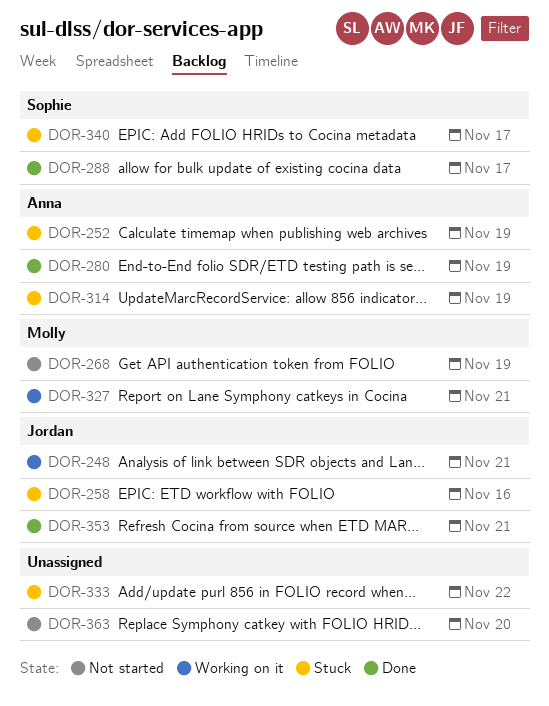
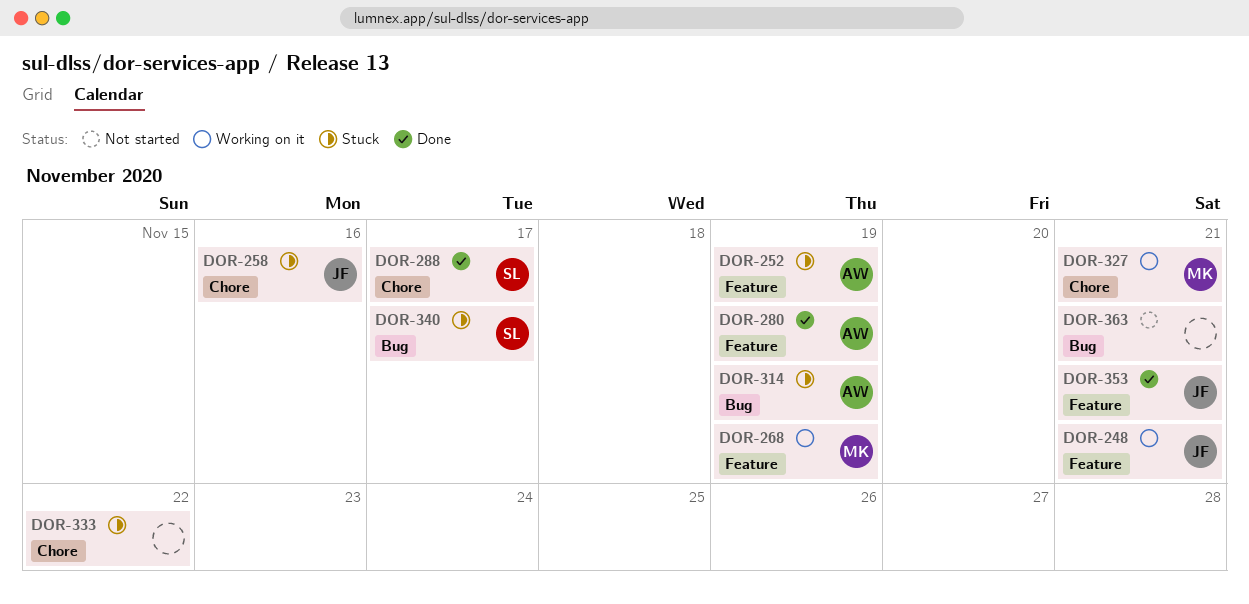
DOR-268, status: Not started -> Working on it
DOR-363, due: Nov 20 -> Nov 21

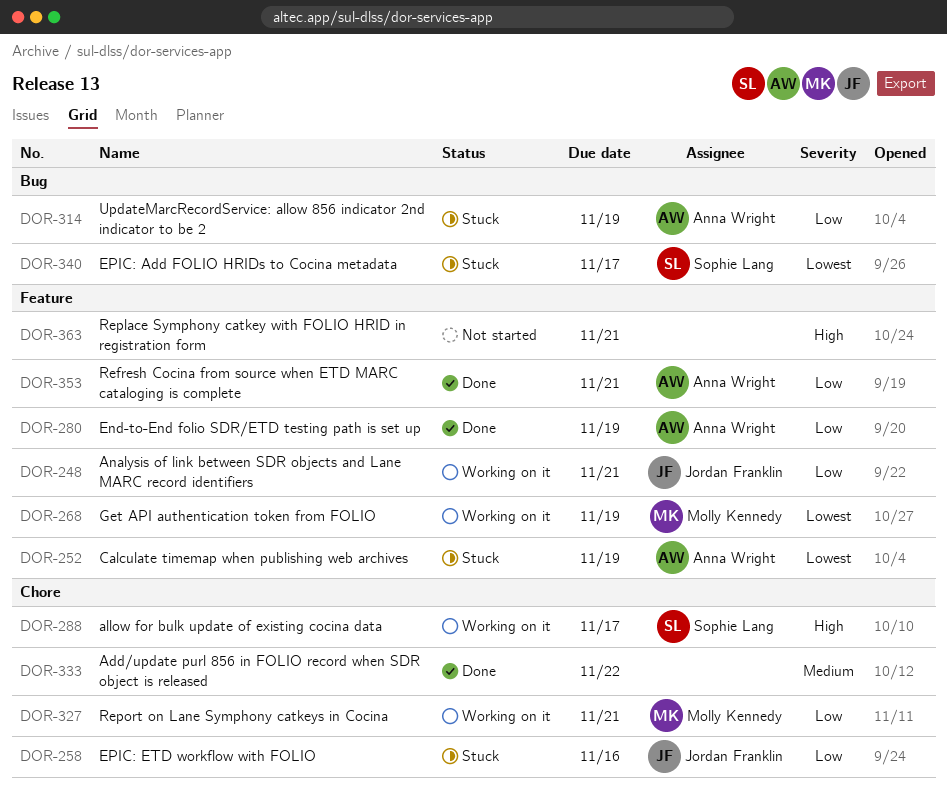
DOR-288, status: Done -> Working on it
DOR-333, status: Stuck -> Done
DOR-353, owner: Jordan Franklin -> Anna Wright
DOR-363, label: Bug -> Feature

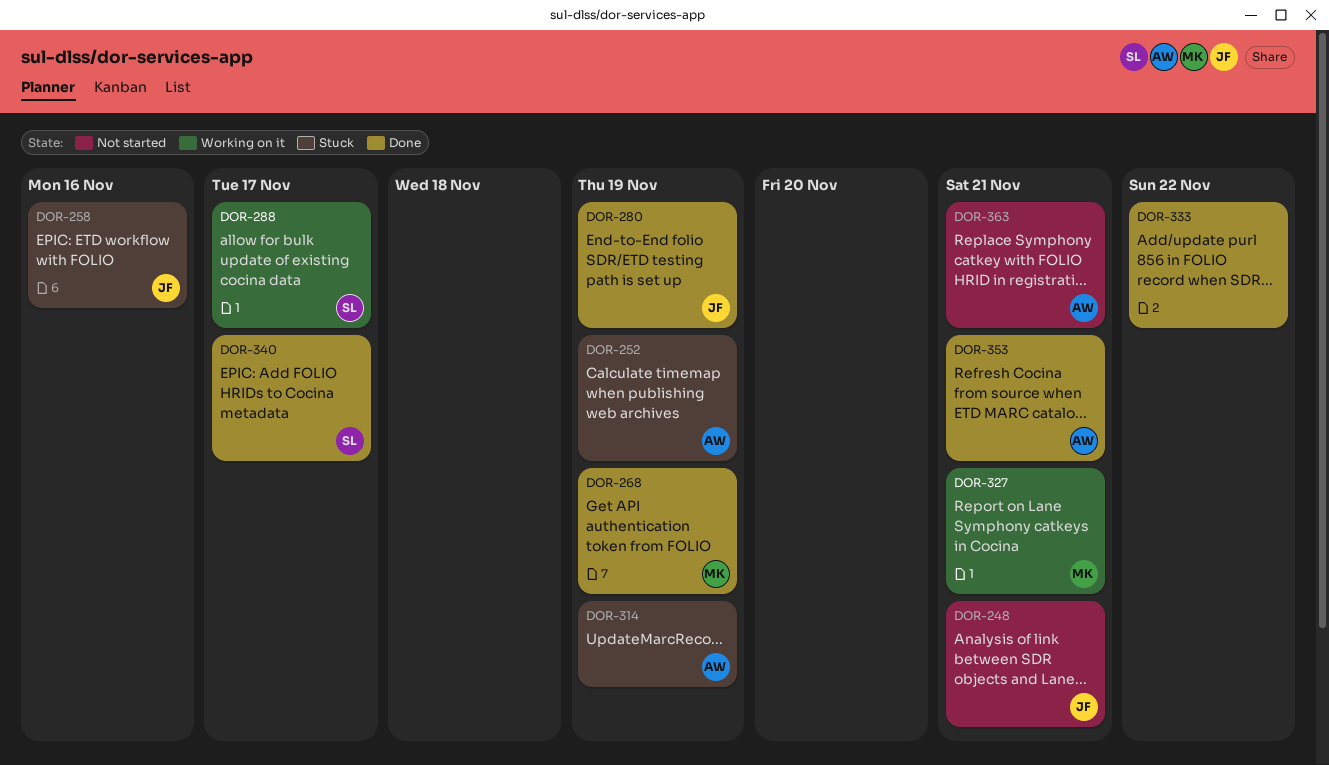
DOR-248, status: Working on it -> Not started
DOR-268, status: Working on it -> Done
DOR-280, owner: Anna Wright -> Jordan Franklin
DOR-340, status: Stuck -> Done
DOR-363, owner: none -> Anna Wright

